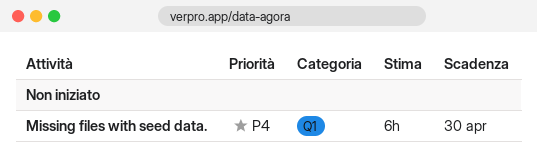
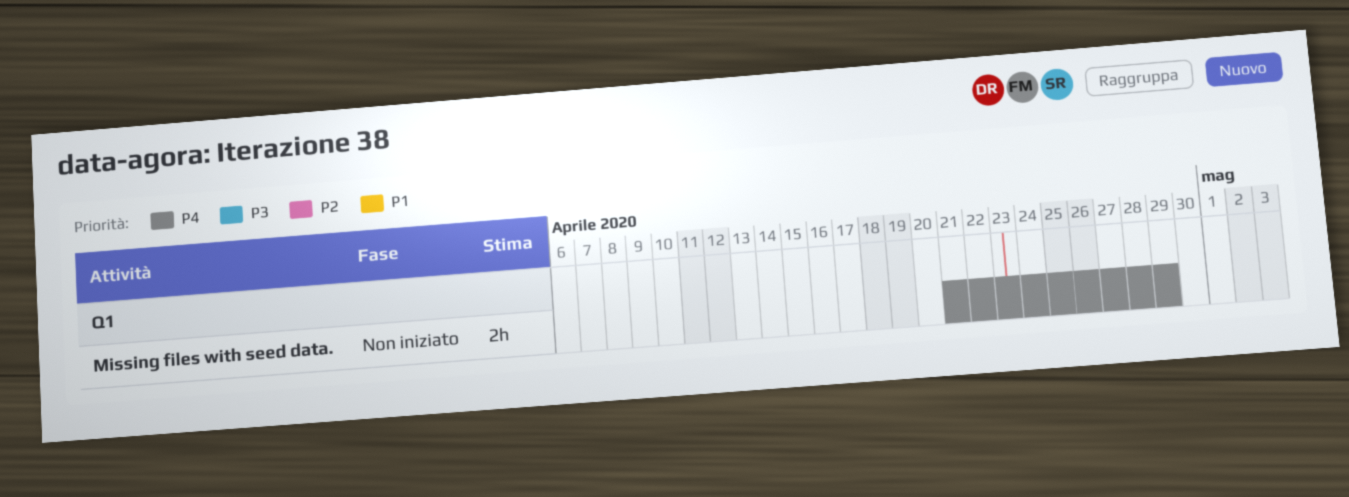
Missing files with seed data., estimate: 6h -> 2h
Missing files with seed data., due: Apr 30 -> Apr 29

